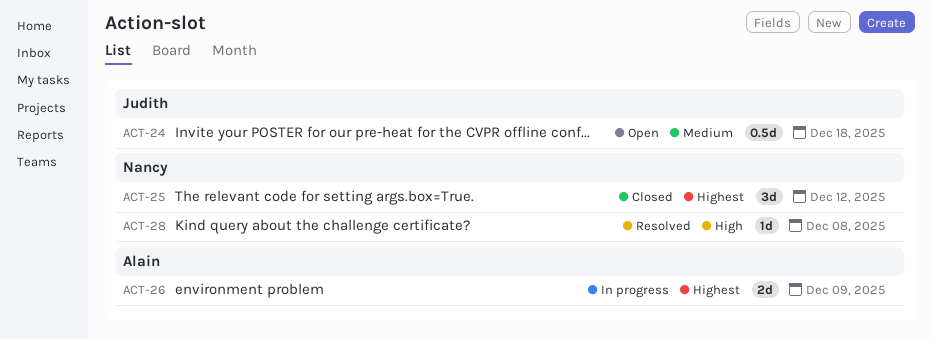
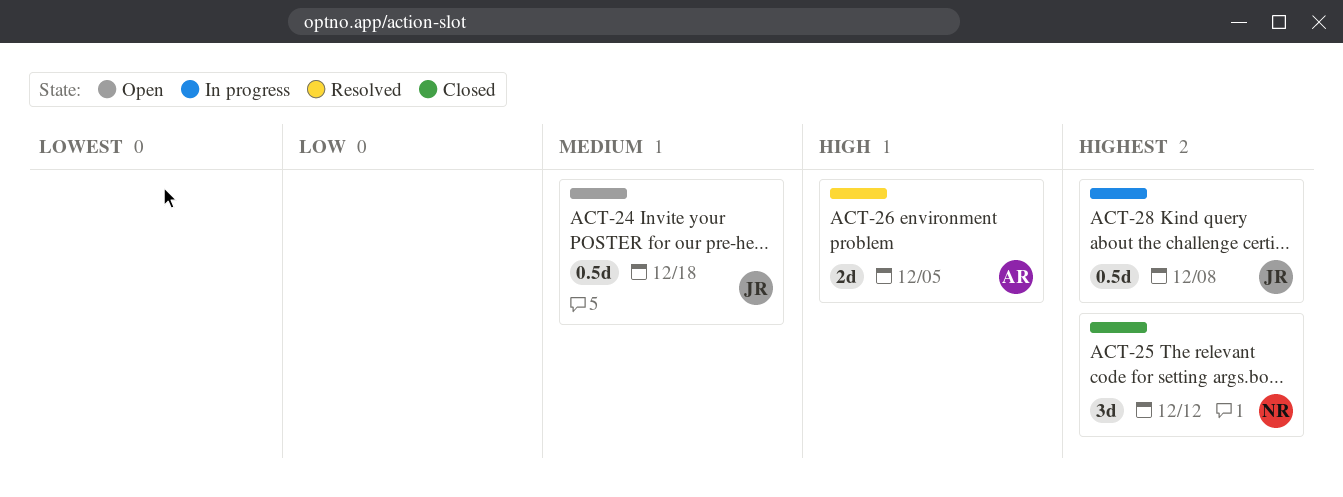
ACT-26, status: In progress -> Resolved
ACT-26, priority: Highest -> High
ACT-26, due: Dec 9 -> Dec 5
ACT-28, status: Resolved -> In progress
ACT-28, owner: Nancy -> Judith
ACT-28, priority: High -> Highest
ACT-28, estimate: 1d -> 0.5d

